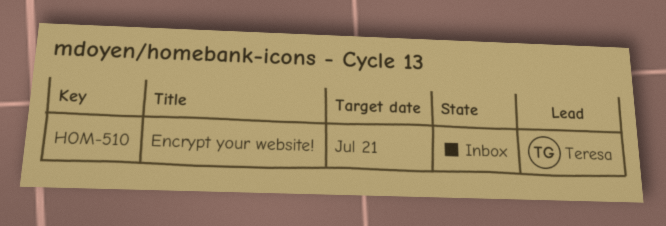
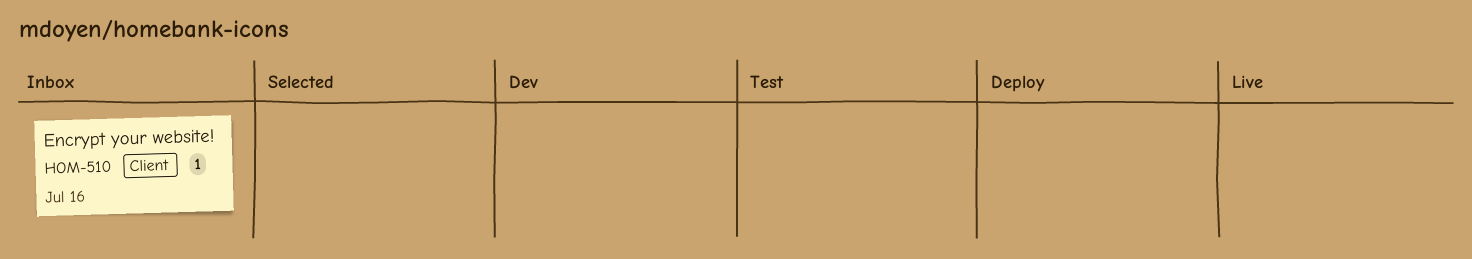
HOM-510, due: Jul 21 -> Jul 16

